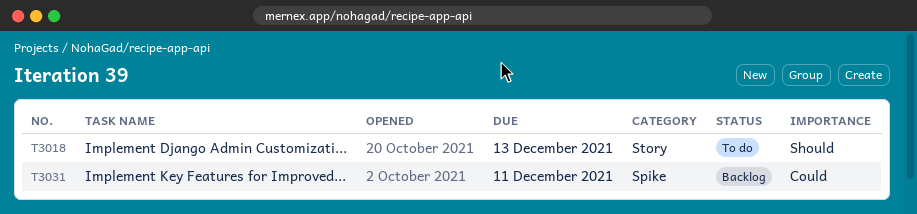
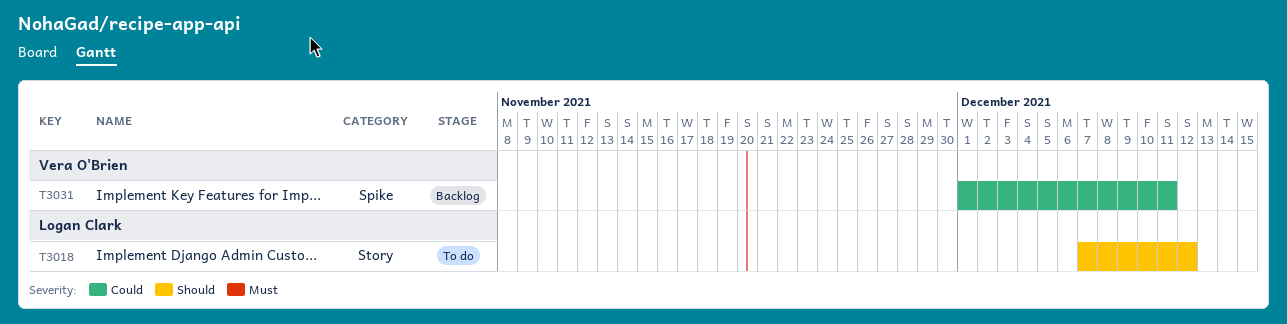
T3018, due: Dec 13 -> Dec 12

